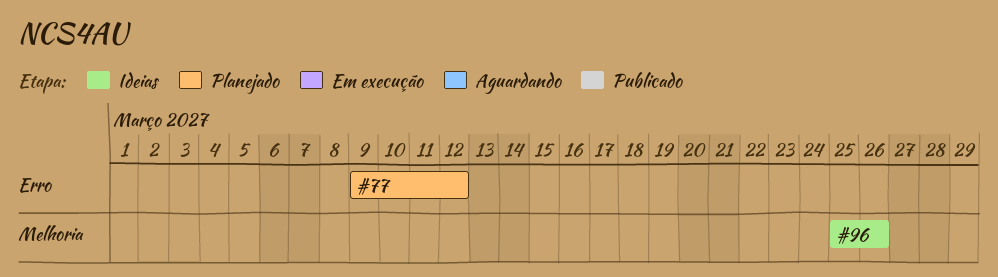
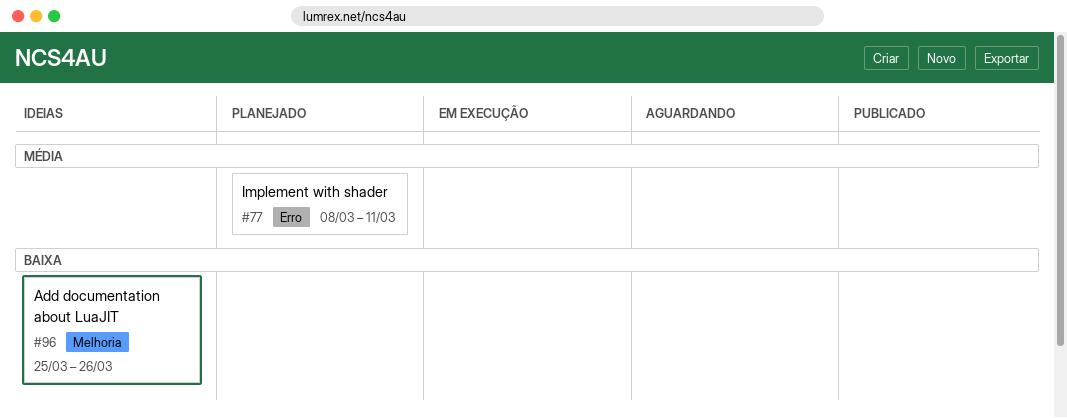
#77, start: Mar 9 -> Mar 8
#77, due: Mar 12 -> Mar 11

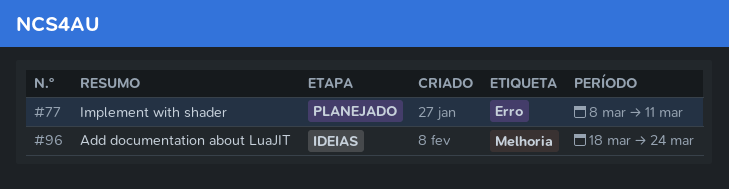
#96, start: Mar 25 -> Mar 18
#96, due: Mar 26 -> Mar 24

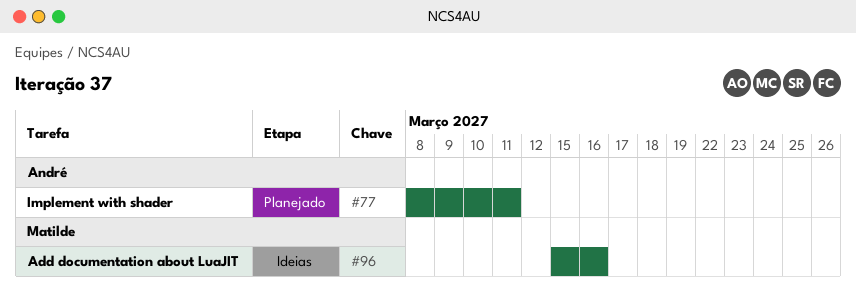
#96, start: Mar 18 -> Mar 15
#96, due: Mar 24 -> Mar 16

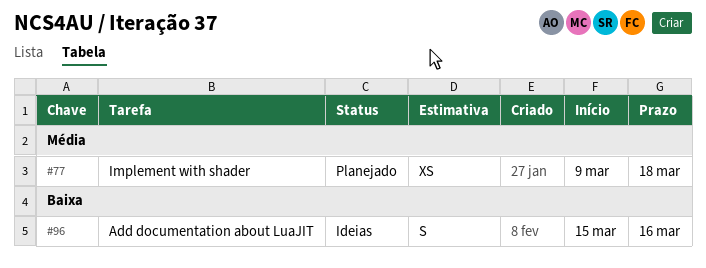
#77, start: Mar 8 -> Mar 9
#77, due: Mar 11 -> Mar 18

